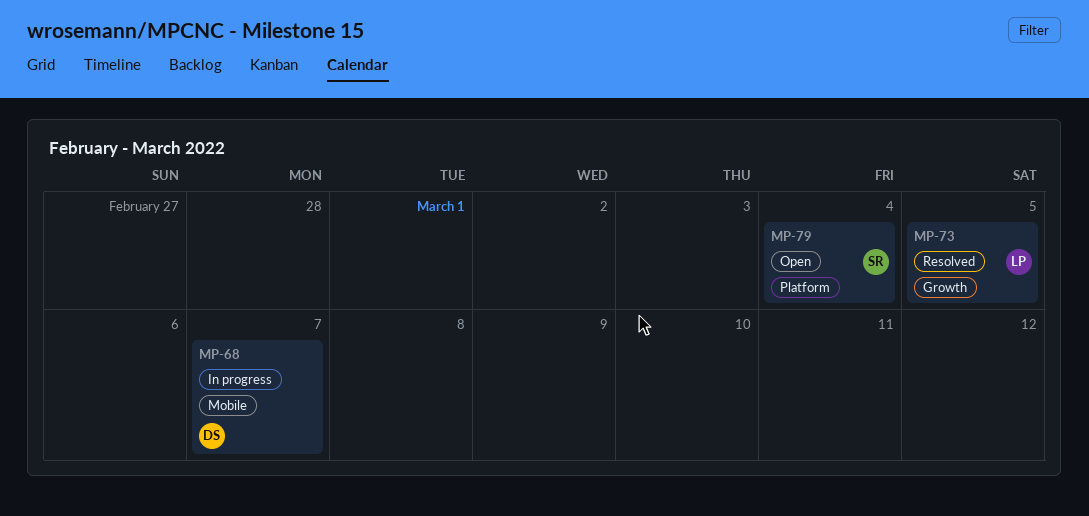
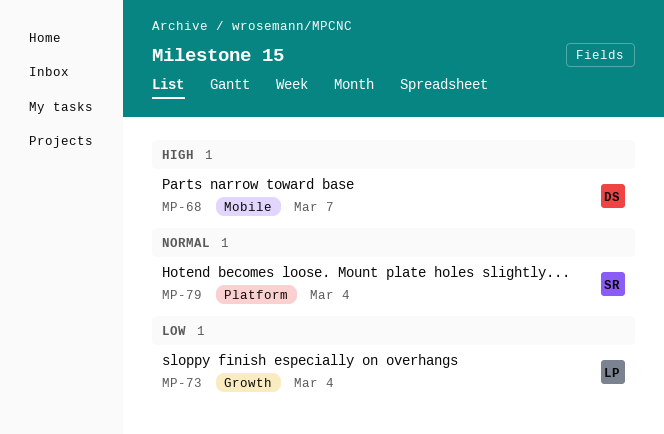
MP-73, due: Mar 5 -> Mar 4

